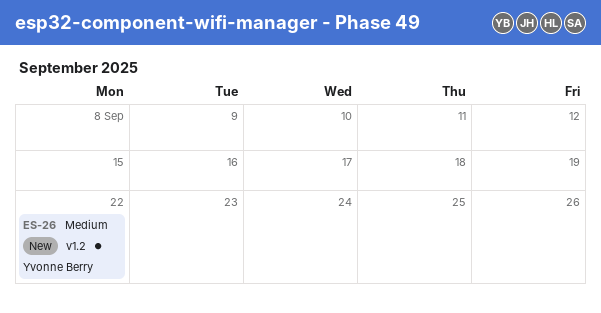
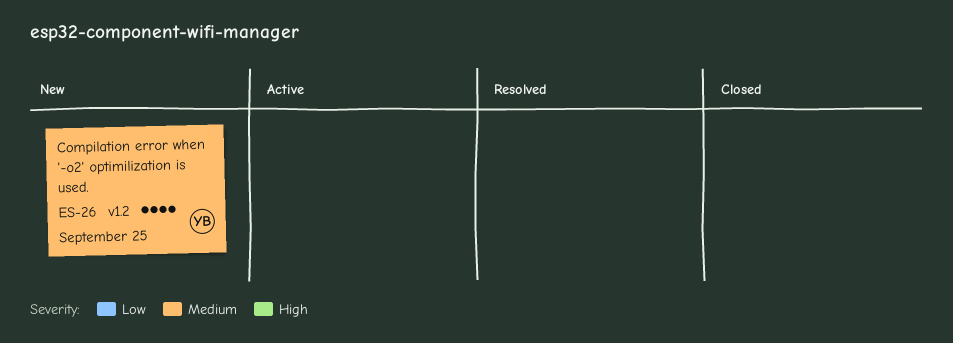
ES-26, estimate: 1 -> 4
ES-26, due: Sep 22 -> Sep 25

